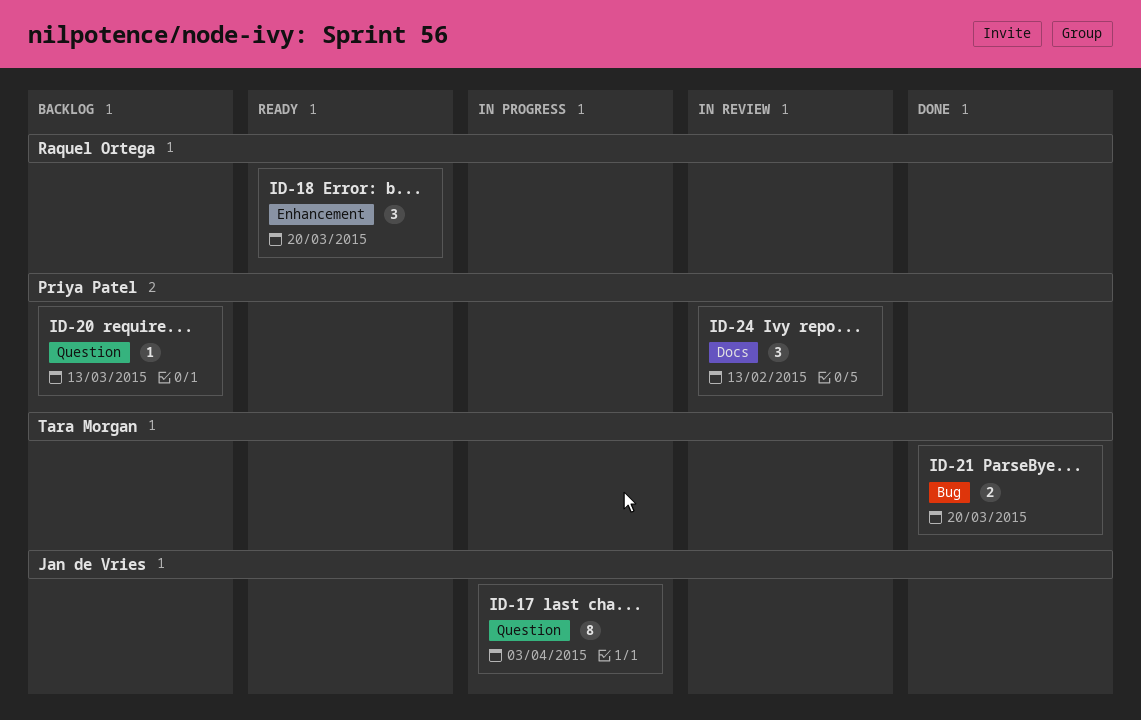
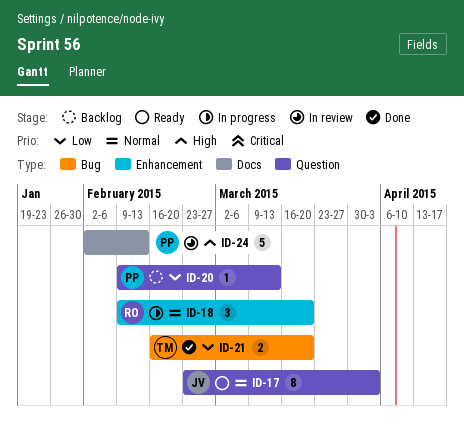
ID-17, status: In progress -> Ready
ID-18, status: Ready -> In progress
ID-24, estimate: 3 -> 5

